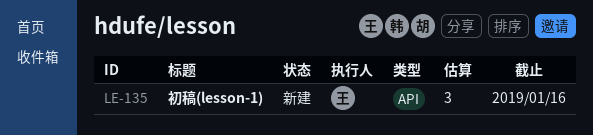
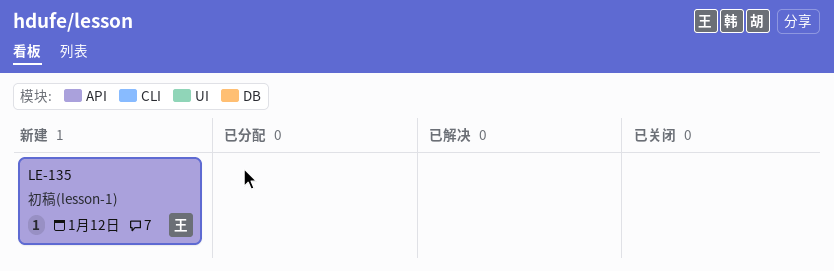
LE-135, estimate: 3 -> 1
LE-135, due: Jan 16 -> Jan 12

